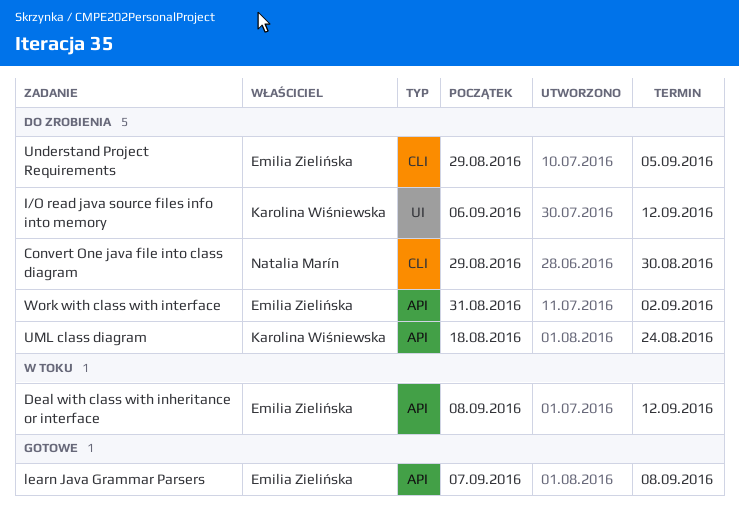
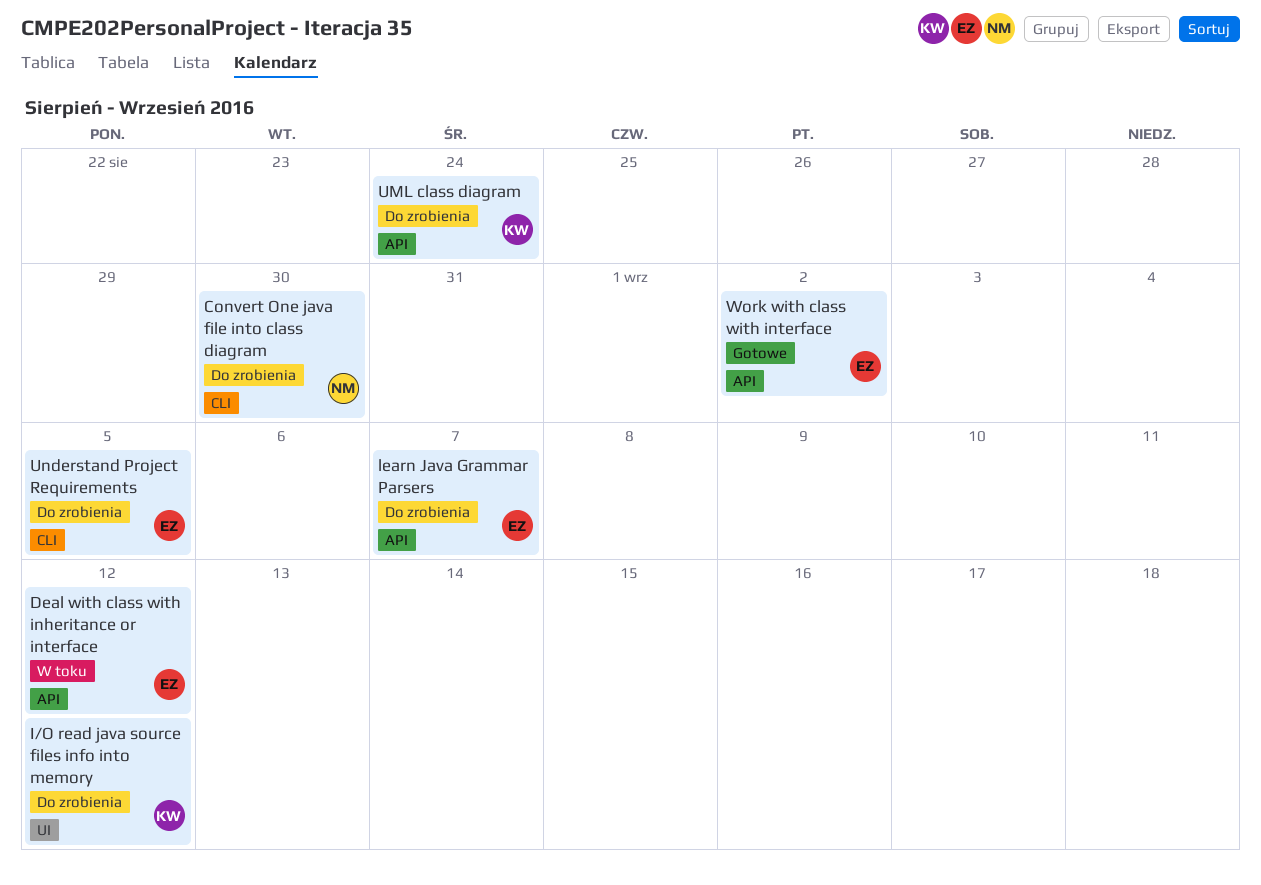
learn Java Grammar Parsers, status: Gotowe -> Do zrobienia
learn Java Grammar Parsers, due: Sep 8 -> Sep 7
Work with class with interface, status: Do zrobienia -> Gotowe

